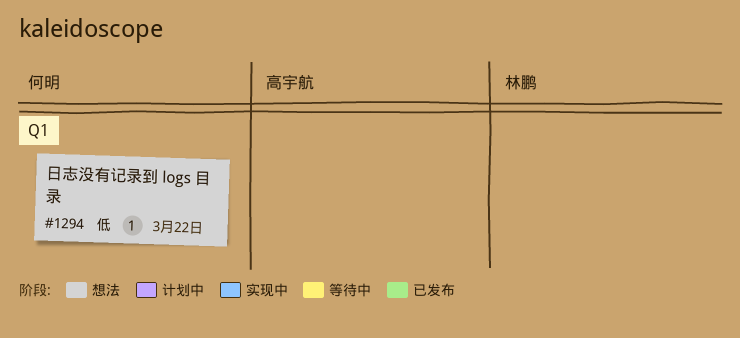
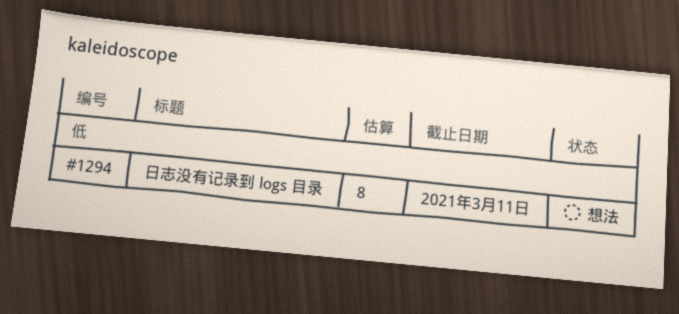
#1294, estimate: 1 -> 8
#1294, due: Mar 22 -> Mar 11

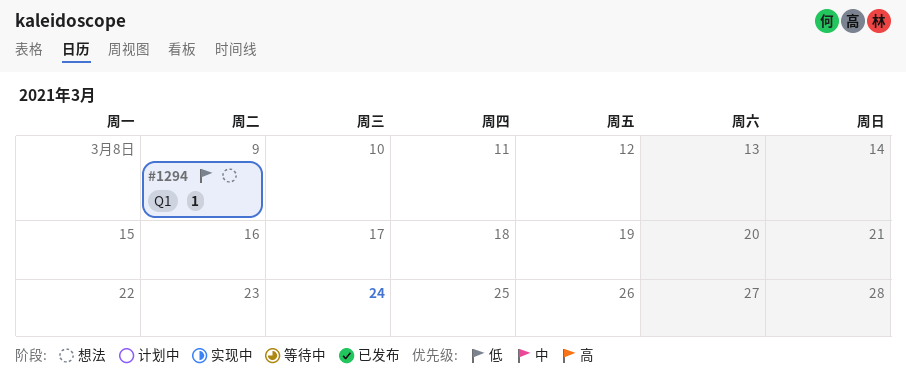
#1294, estimate: 8 -> 1
#1294, due: Mar 11 -> Mar 9

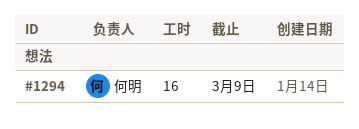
#1294, estimate: 1 -> 16

